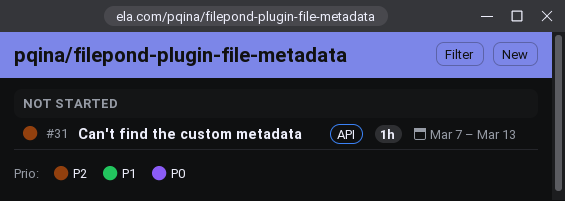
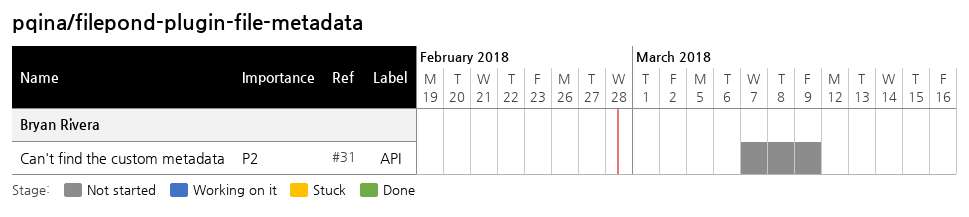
#31, due: Mar 13 -> Mar 9

